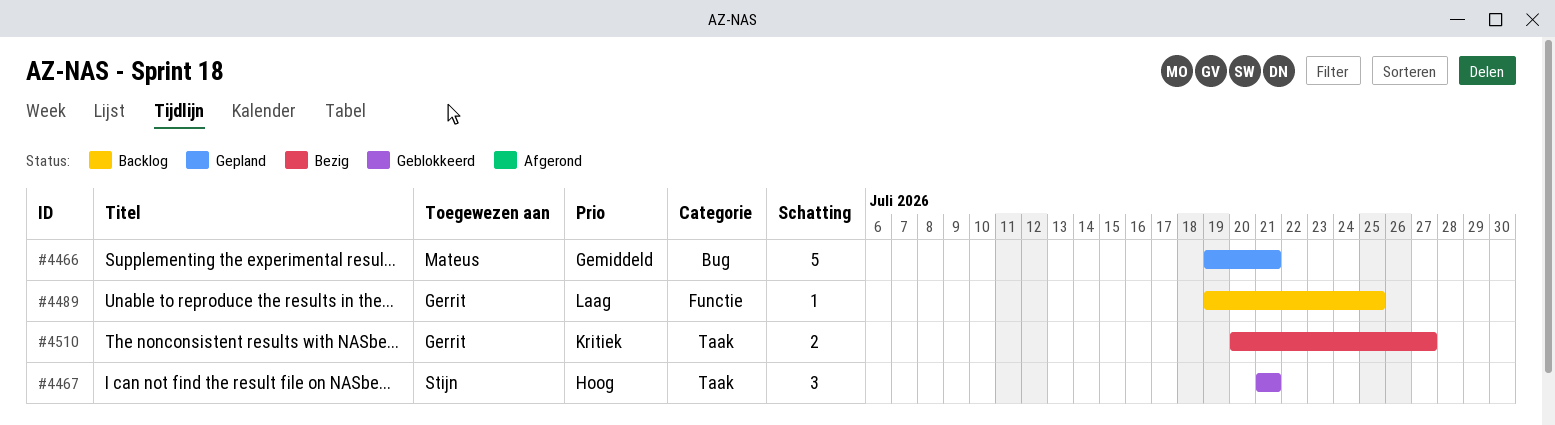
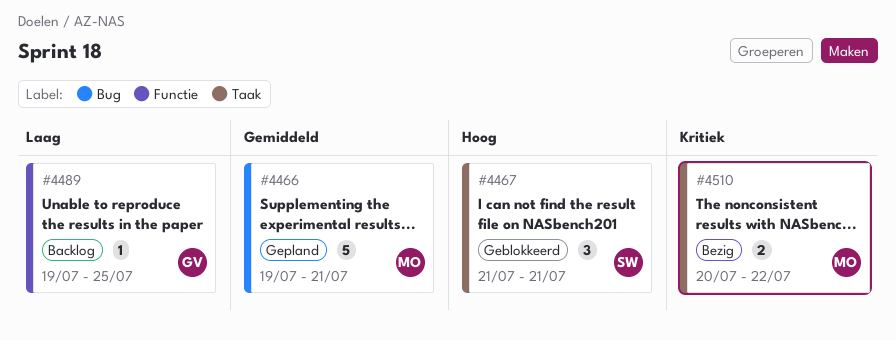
#4510, owner: Gerrit -> Mateus
#4510, due: Jul 27 -> Jul 22

